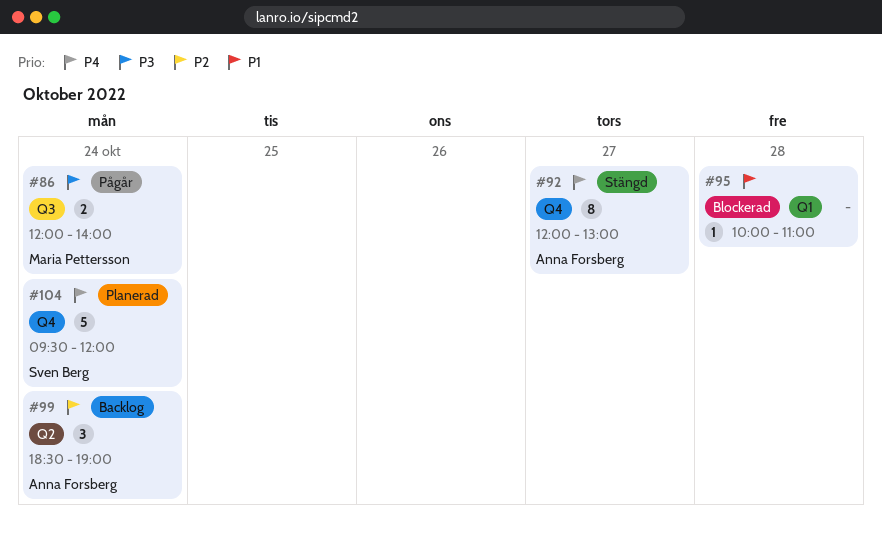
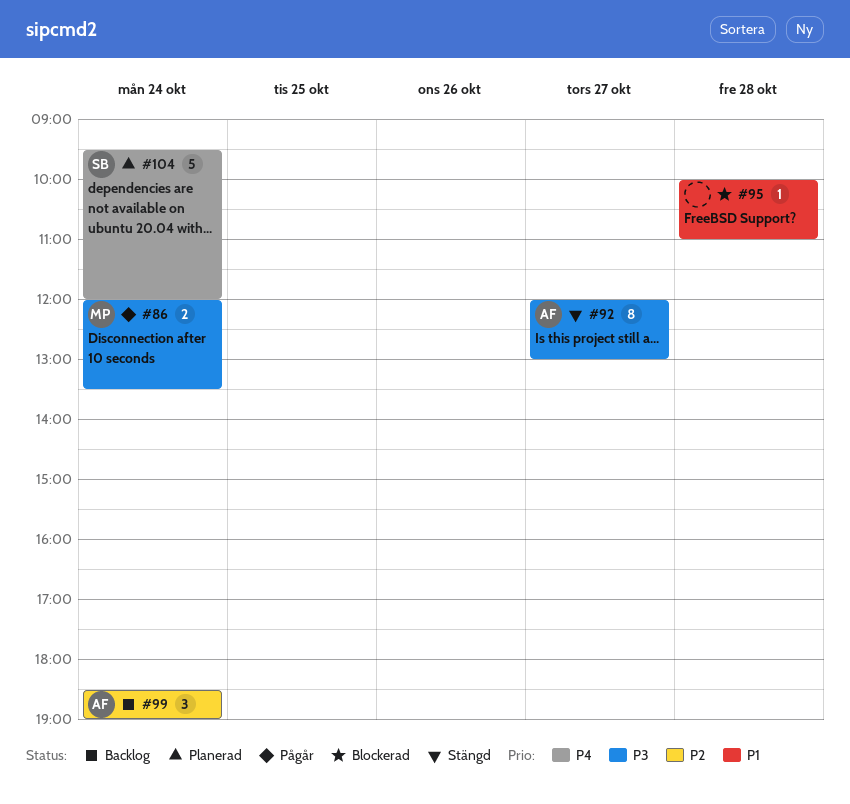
#86, ends: 14:00 -> 13:30
#92, priority: P4 -> P3

